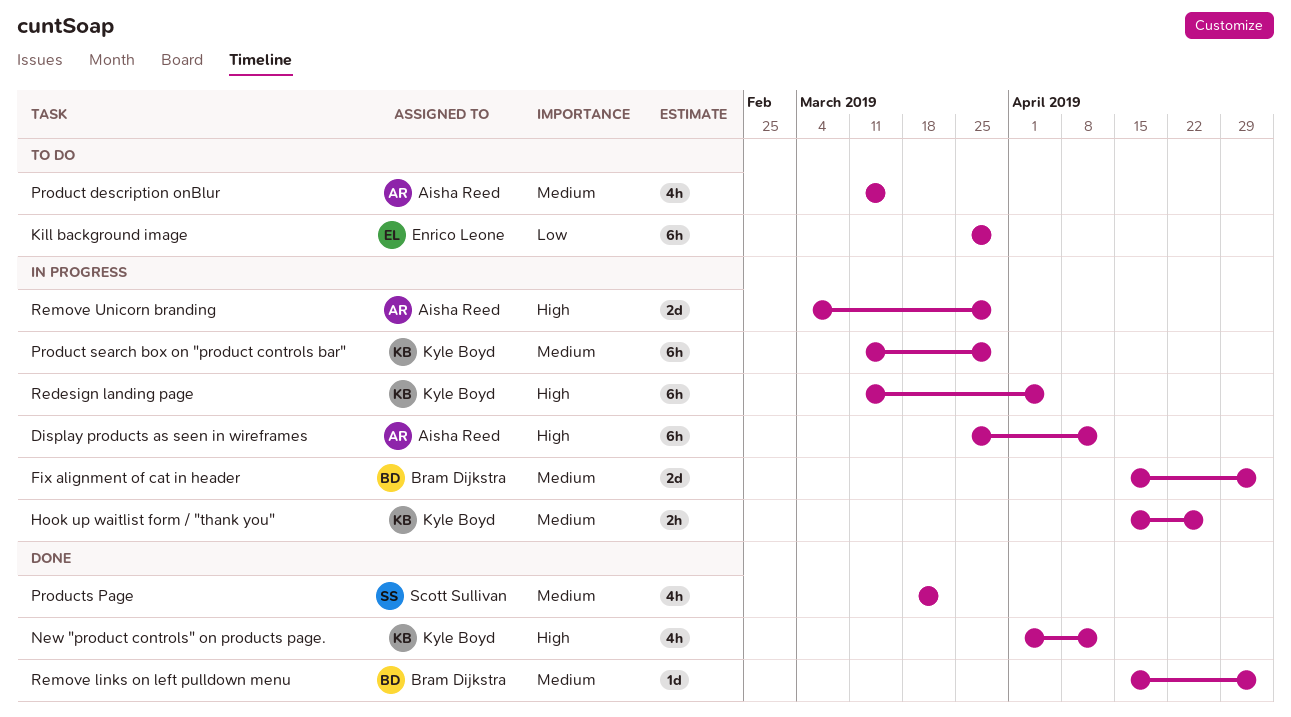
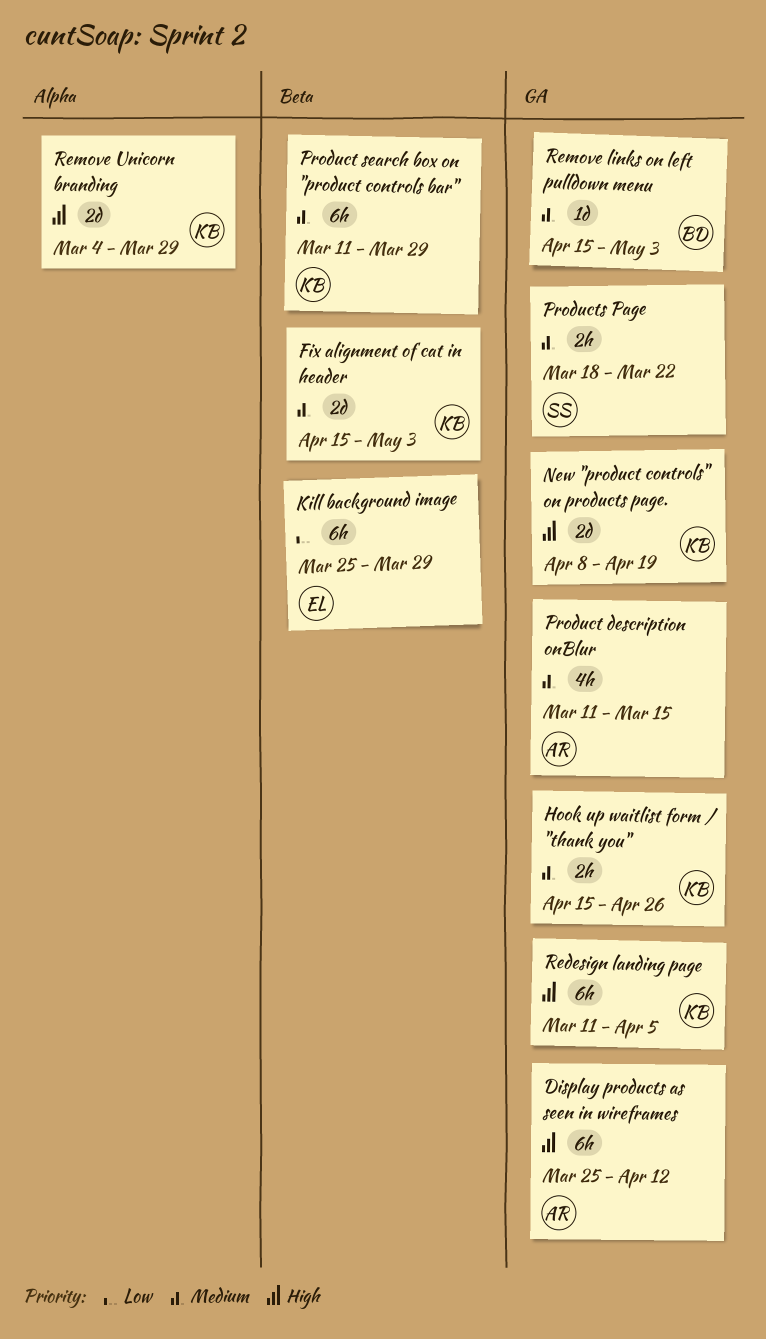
Fix alignment of cat in header, owner: Bram Dijkstra -> Kyle Boyd
New "product controls" on products page., estimate: 4h -> 2d
New "product controls" on products page., start: Apr 1 -> Apr 8
New "product controls" on products page., due: Apr 12 -> Apr 19
Products Page, estimate: 4h -> 2h
Remove Unicorn branding, owner: Aisha Reed -> Kyle Boyd

